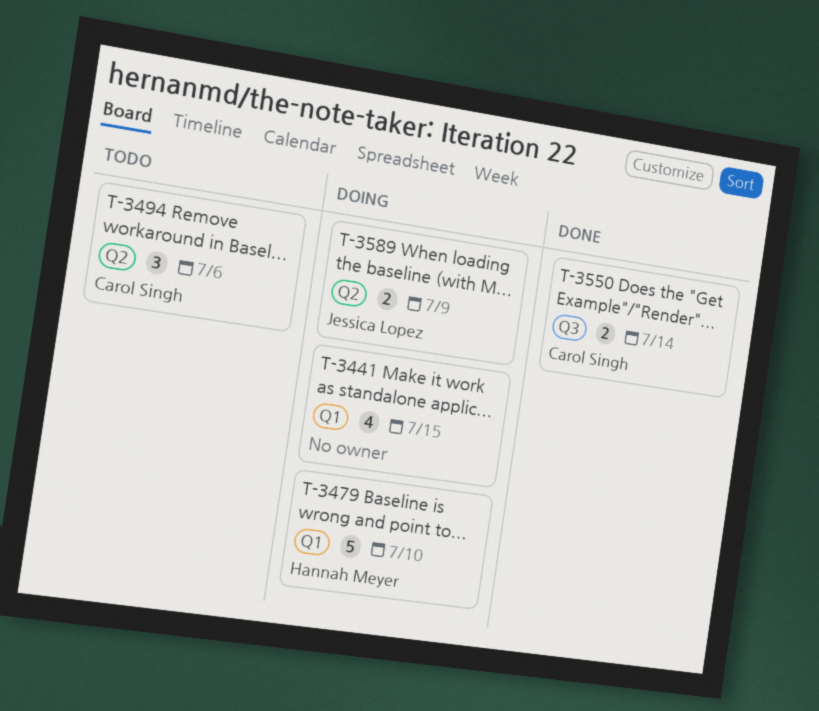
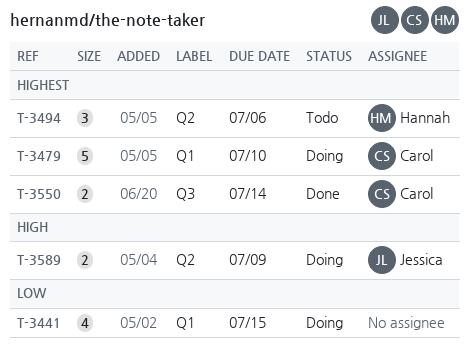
T-3479, owner: Hannah Meyer -> Carol Singh
T-3494, owner: Carol Singh -> Hannah Meyer

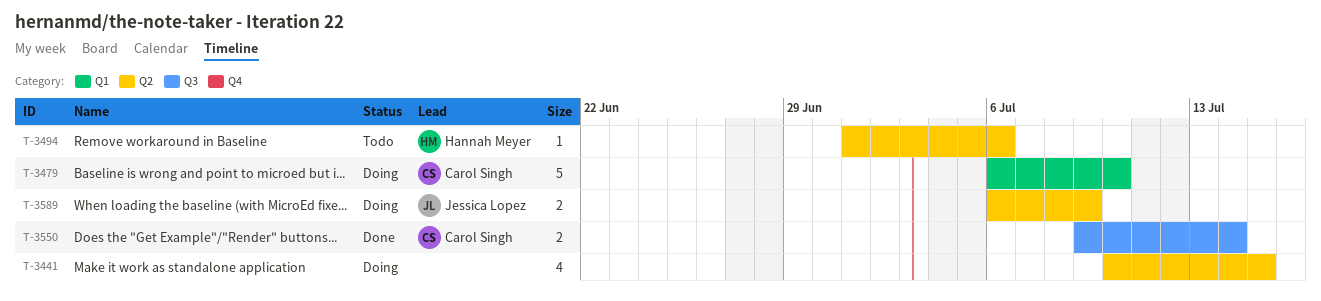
T-3441, label: Q1 -> Q2
T-3494, estimate: 3 -> 1

